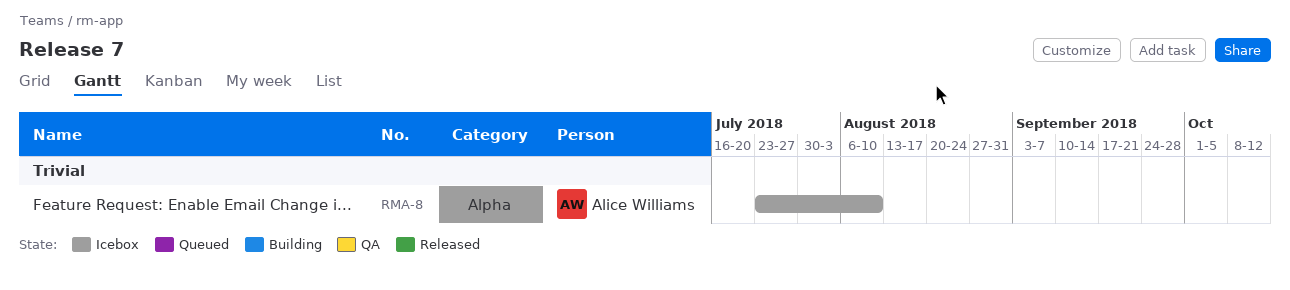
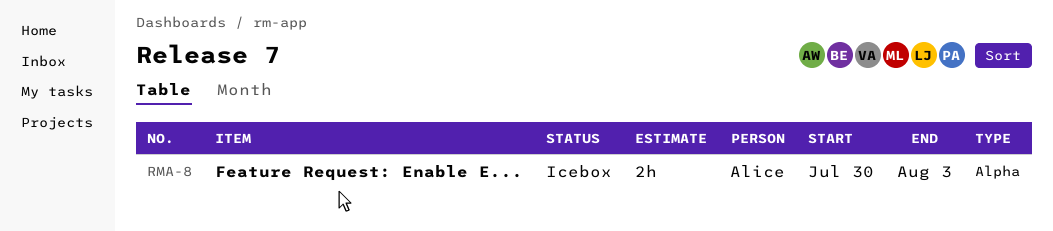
RMA-8, start: Jul 23 -> Jul 30
RMA-8, due: Aug 10 -> Aug 3

